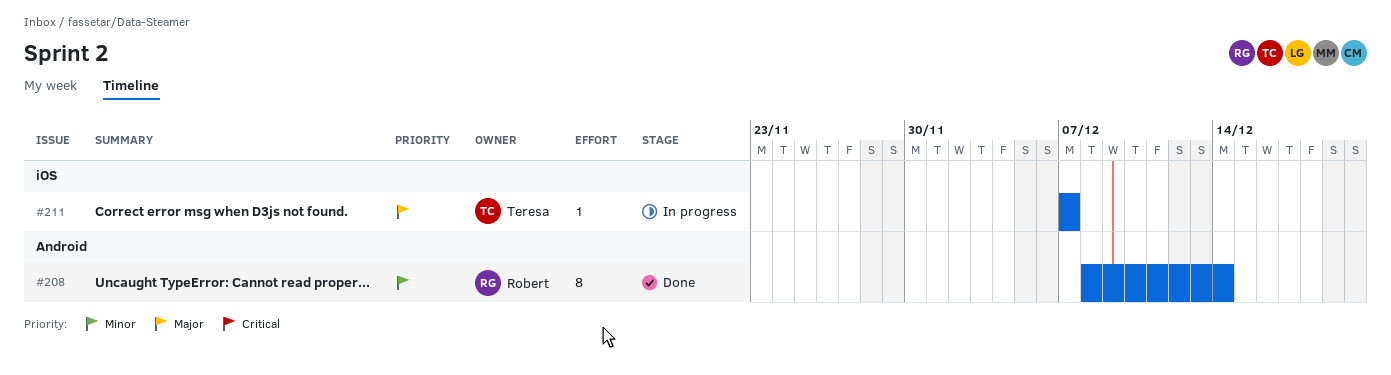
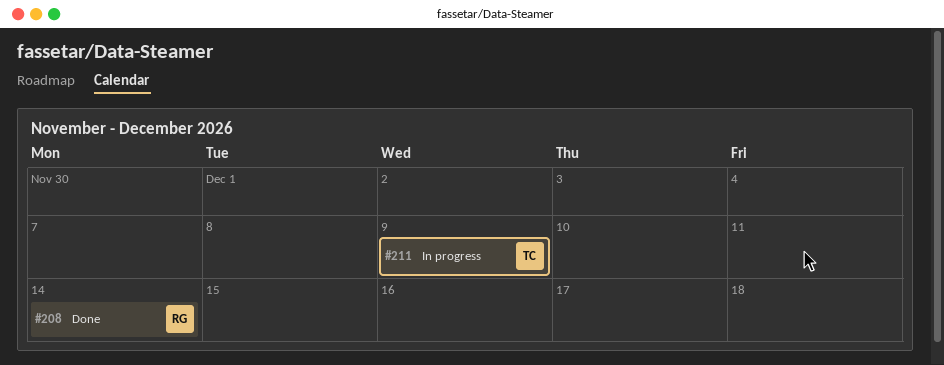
#211, due: Dec 7 -> Dec 9

